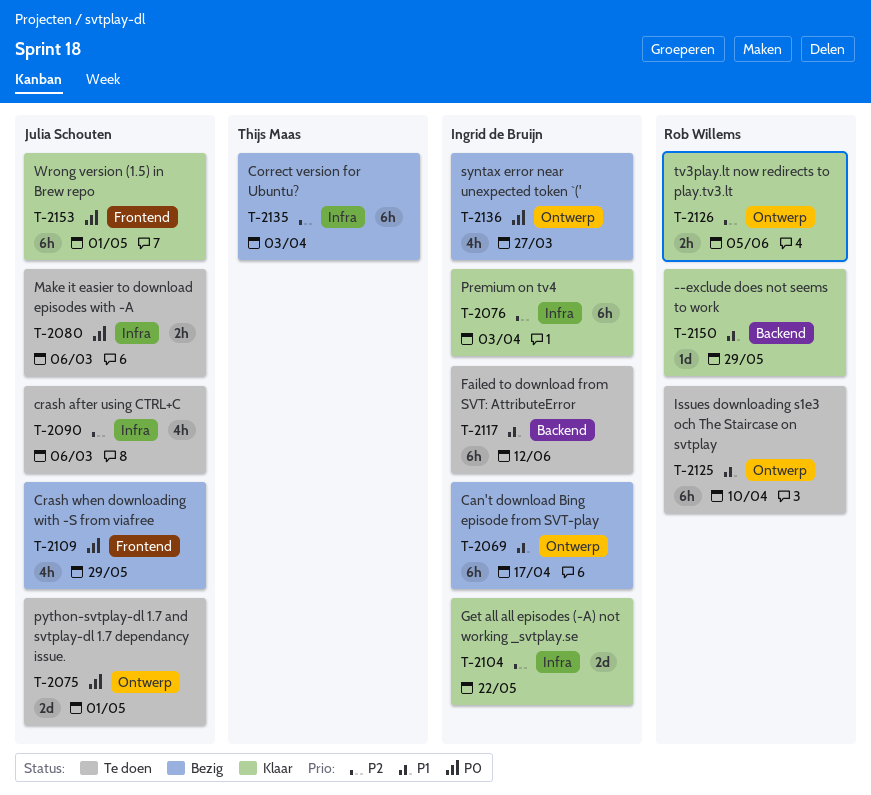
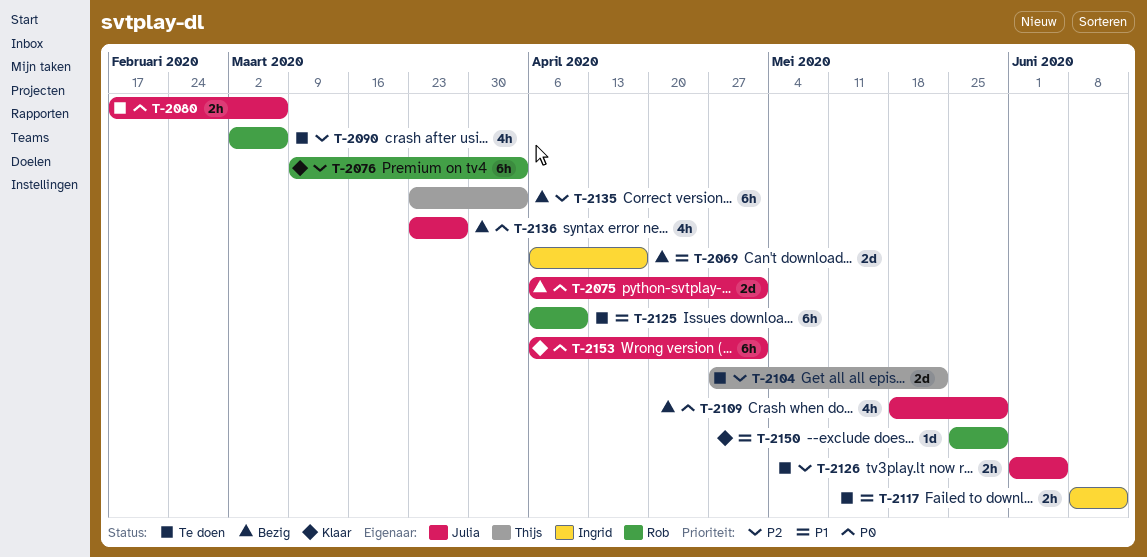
T-2069, estimate: 6h -> 2d
T-2075, status: Te doen -> Bezig
T-2076, owner: Ingrid de Bruijn -> Rob Willems
T-2090, owner: Julia Schouten -> Rob Willems
T-2104, status: Klaar -> Te doen
T-2104, owner: Ingrid de Bruijn -> Thijs Maas
T-2117, estimate: 6h -> 2h
T-2126, status: Klaar -> Te doen
T-2126, owner: Rob Willems -> Julia Schouten
T-2136, owner: Ingrid de Bruijn -> Julia Schouten

